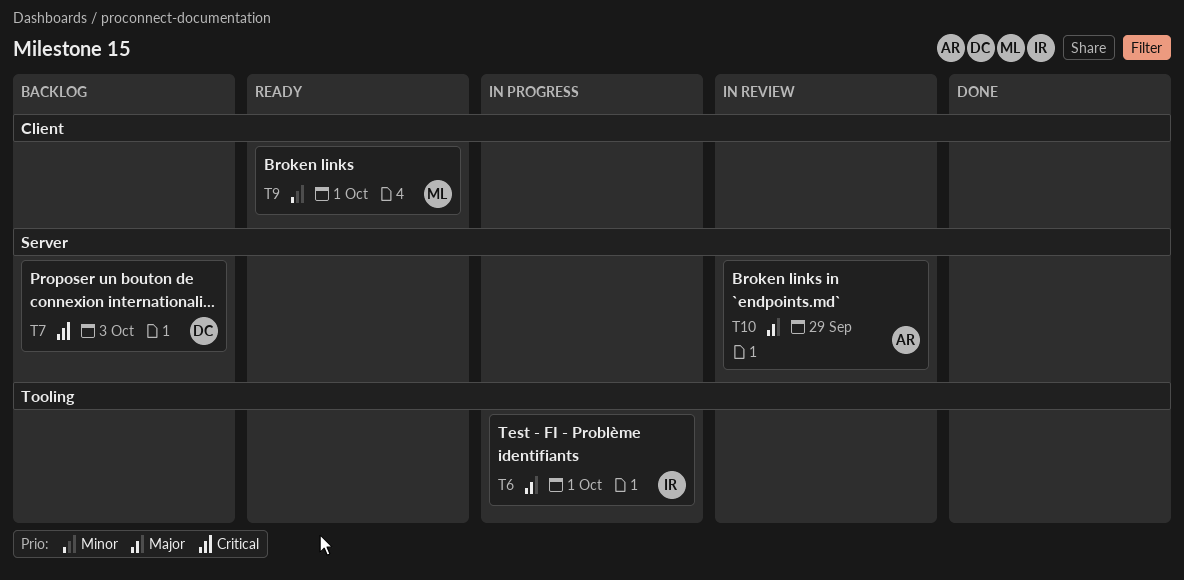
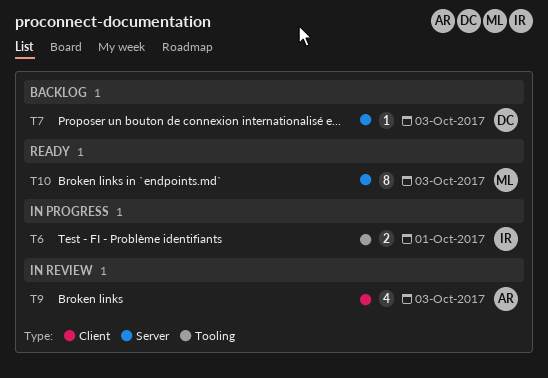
T9, status: Ready -> In review
T9, owner: ML -> AR
T9, due: Oct 1 -> Oct 3
T10, status: In review -> Ready
T10, owner: AR -> ML
T10, due: Sep 29 -> Oct 3

